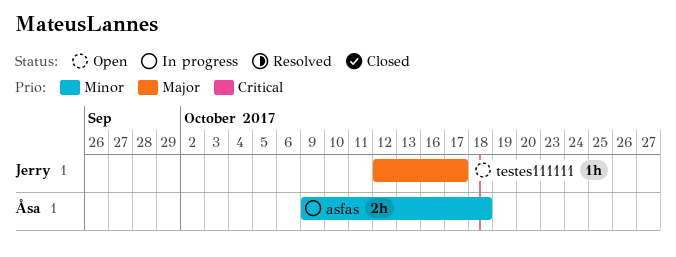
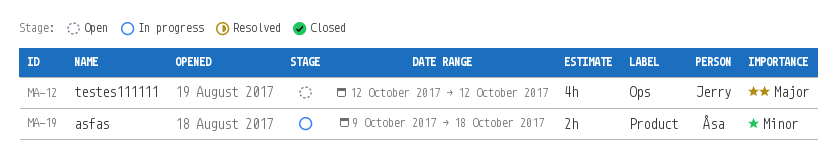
testes111111, estimate: 1h -> 4h
testes111111, due: Oct 17 -> Oct 12

